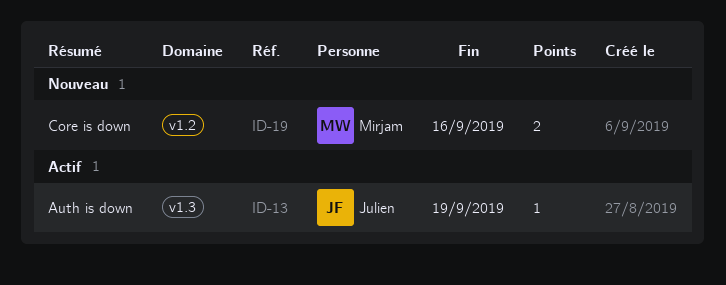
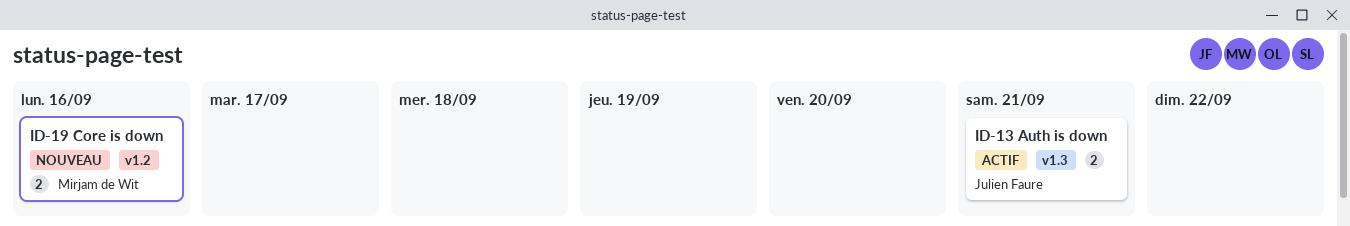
ID-13, estimate: 1 -> 2
ID-13, due: Sep 19 -> Sep 21

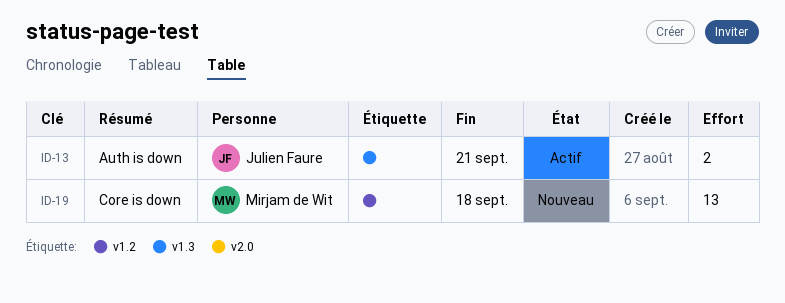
ID-19, estimate: 2 -> 13
ID-19, due: Sep 16 -> Sep 18

